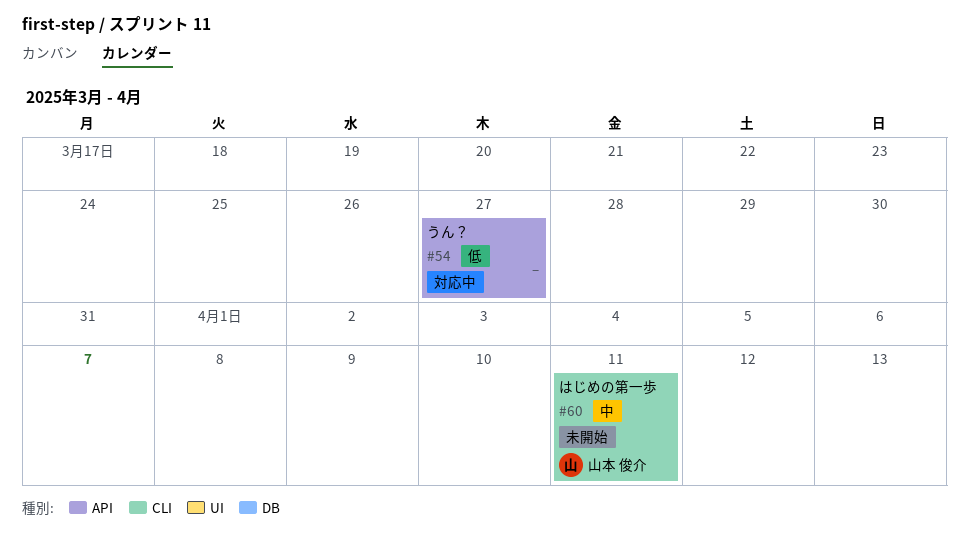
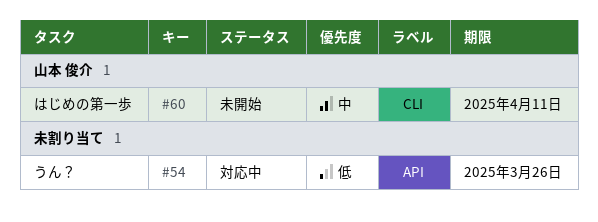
#54, due: Mar 27 -> Mar 26

